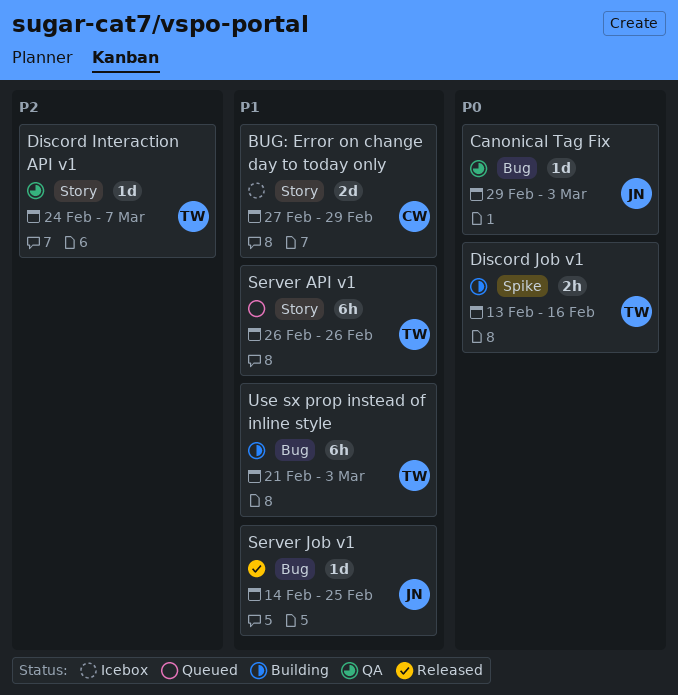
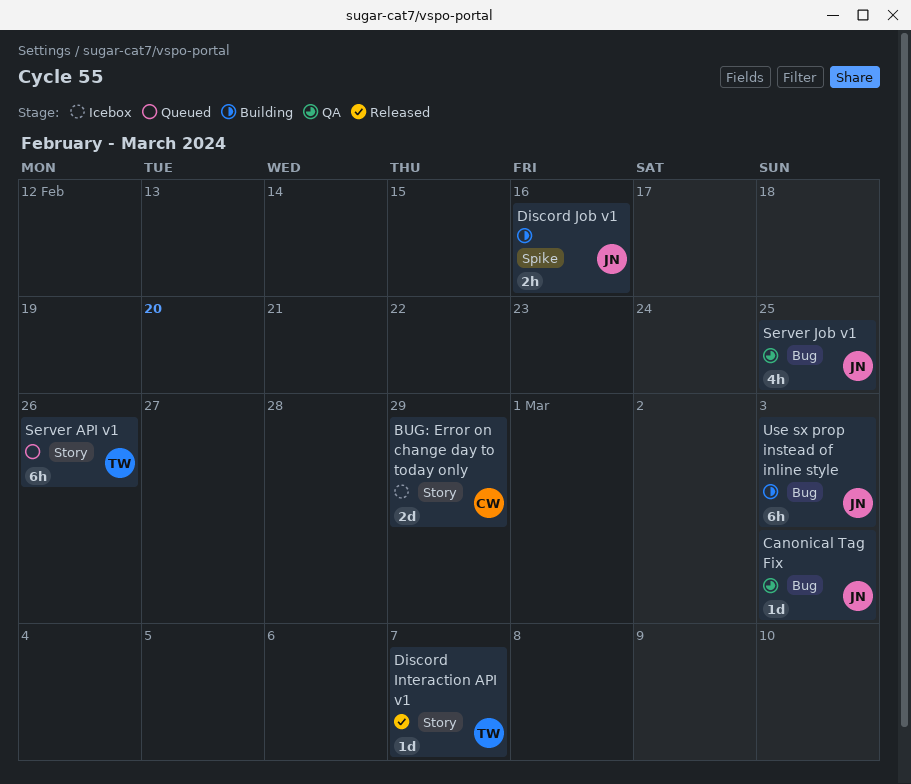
Discord Interaction API v1, status: QA -> Released
Discord Job v1, owner: TW -> JN
Server Job v1, status: Released -> QA
Server Job v1, estimate: 1d -> 4h
Use sx prop instead of inline style, owner: TW -> JN

